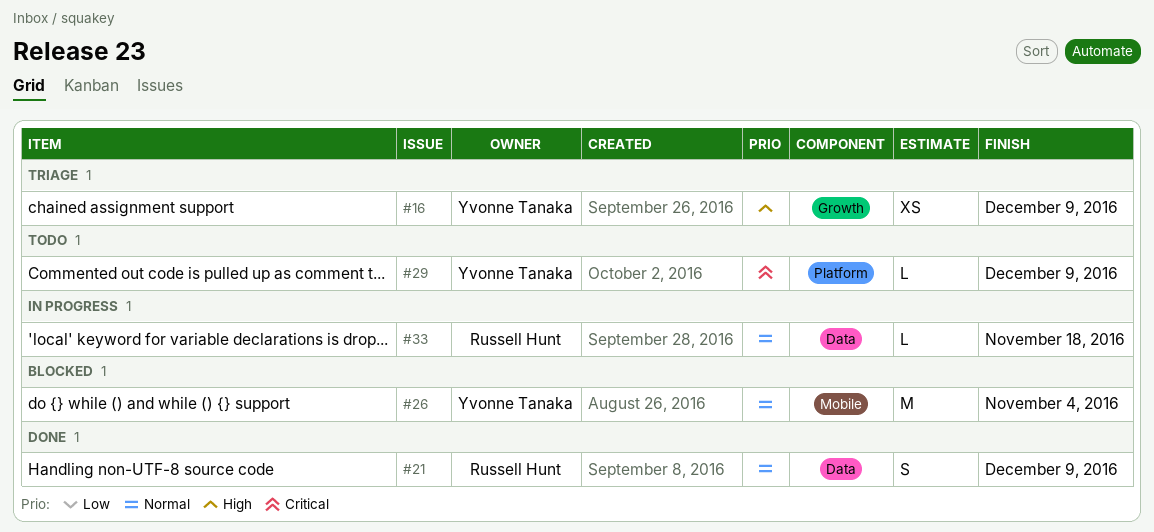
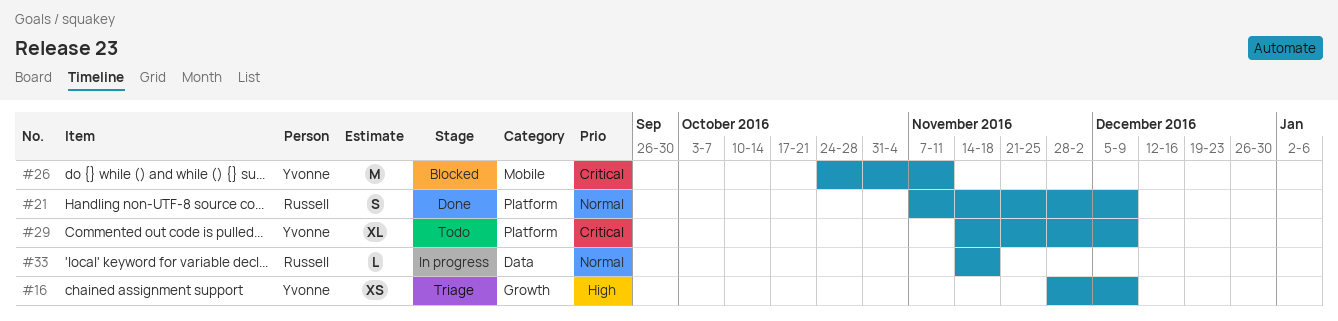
#21, label: Data -> Platform
#26, priority: Normal -> Critical
#26, due: Nov 4 -> Nov 11
#29, estimate: L -> XL

